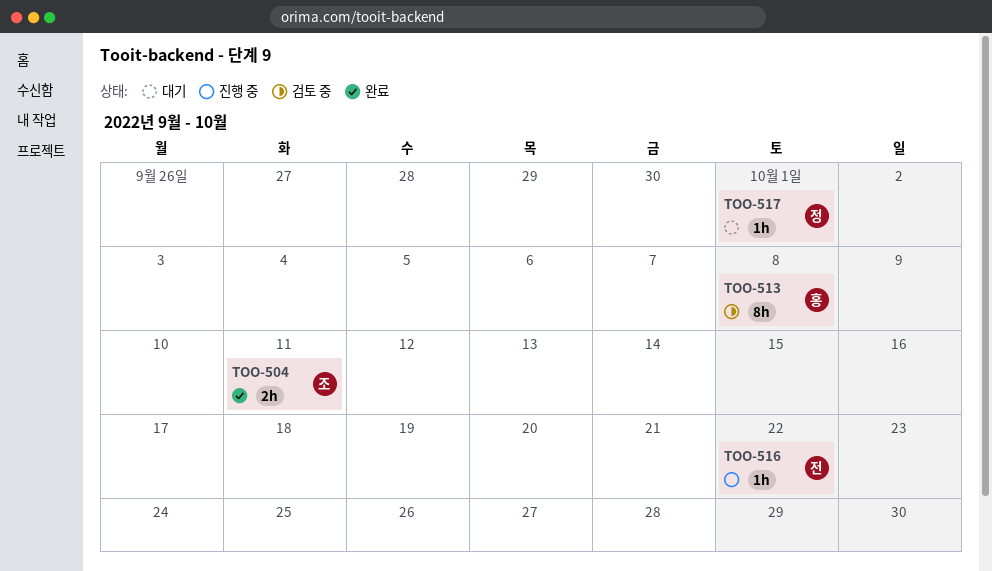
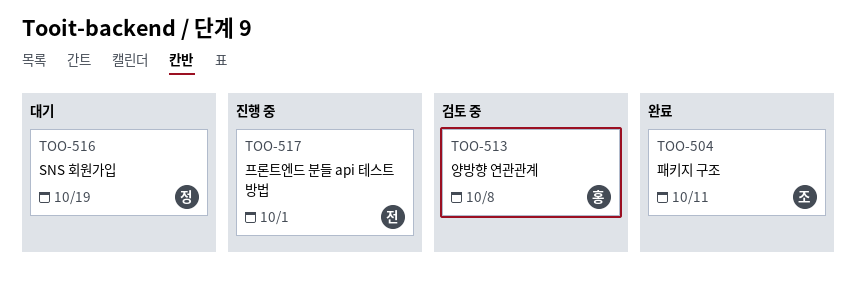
TOO-516, status: 진행 중 -> 대기
TOO-516, owner: 전 -> 정
TOO-516, due: Oct 22 -> Oct 19
TOO-517, status: 대기 -> 진행 중
TOO-517, owner: 정 -> 전

